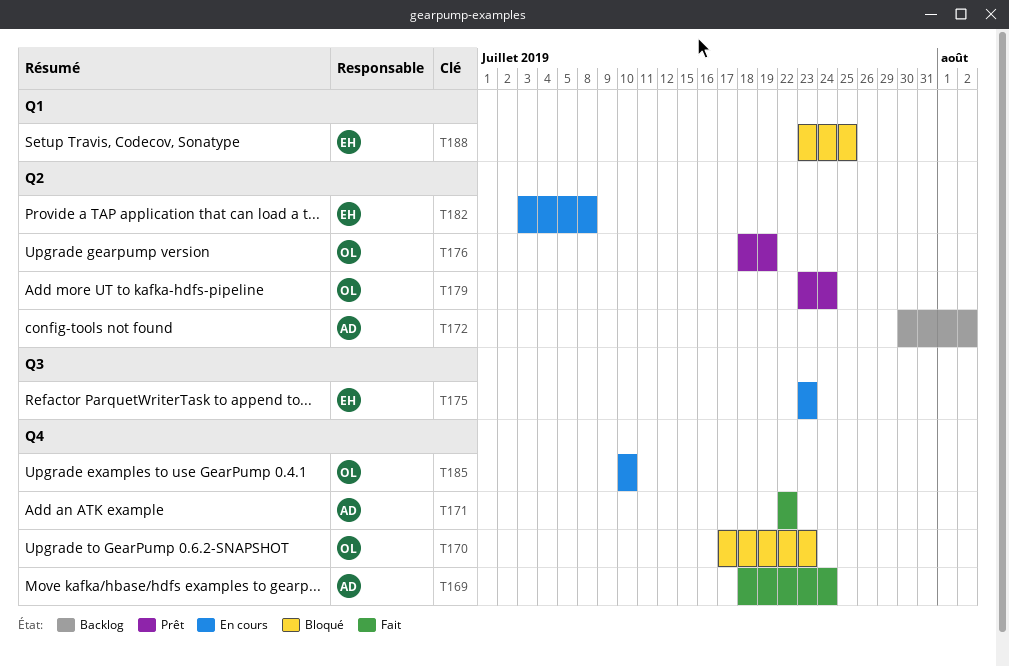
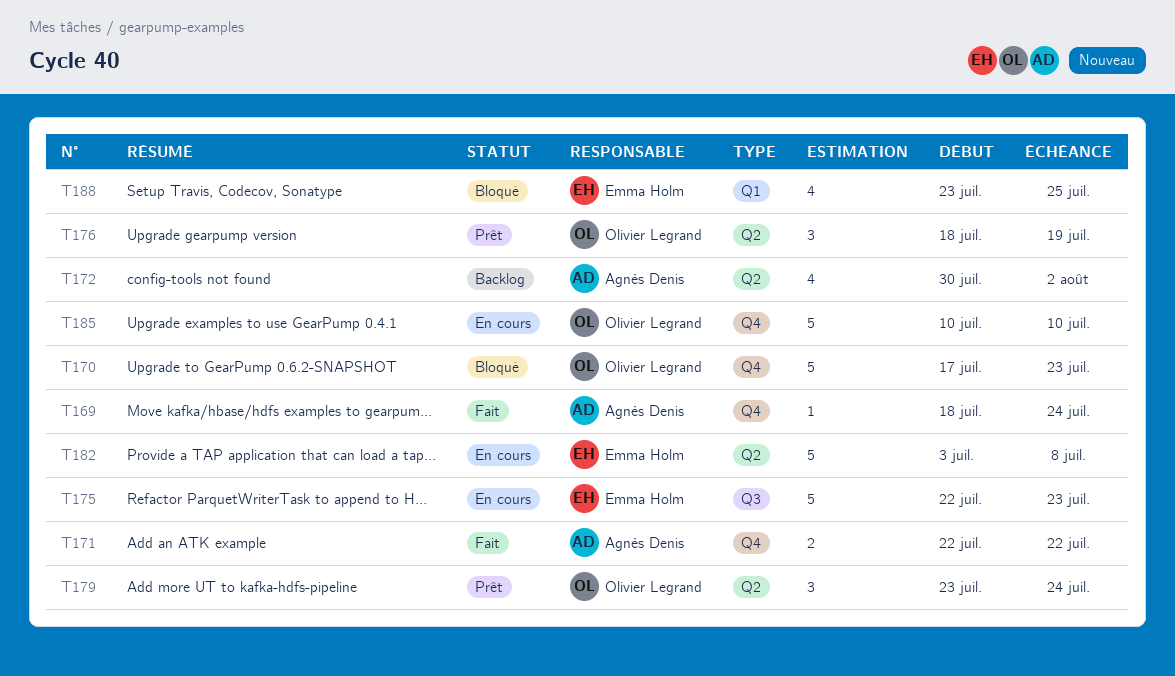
T175, start: Jul 23 -> Jul 22

